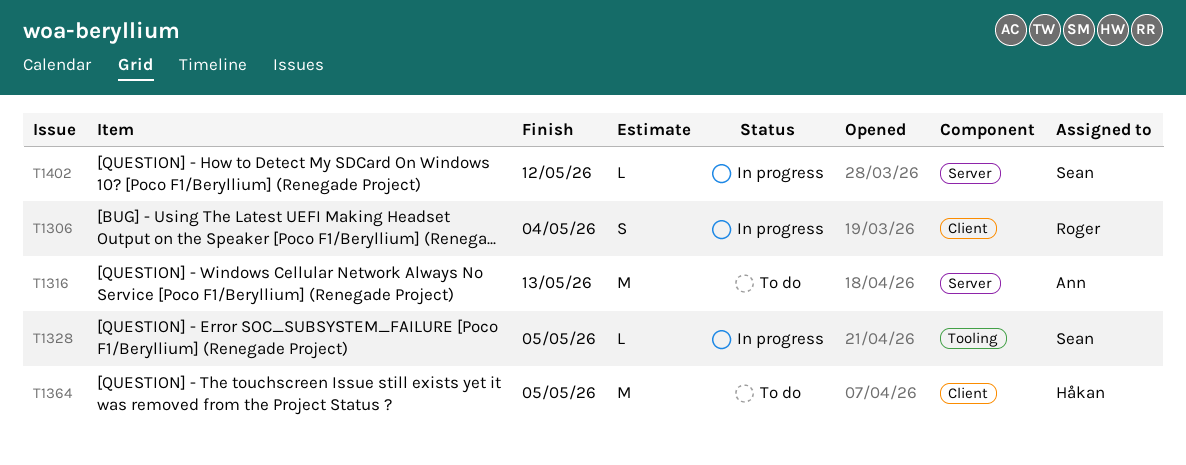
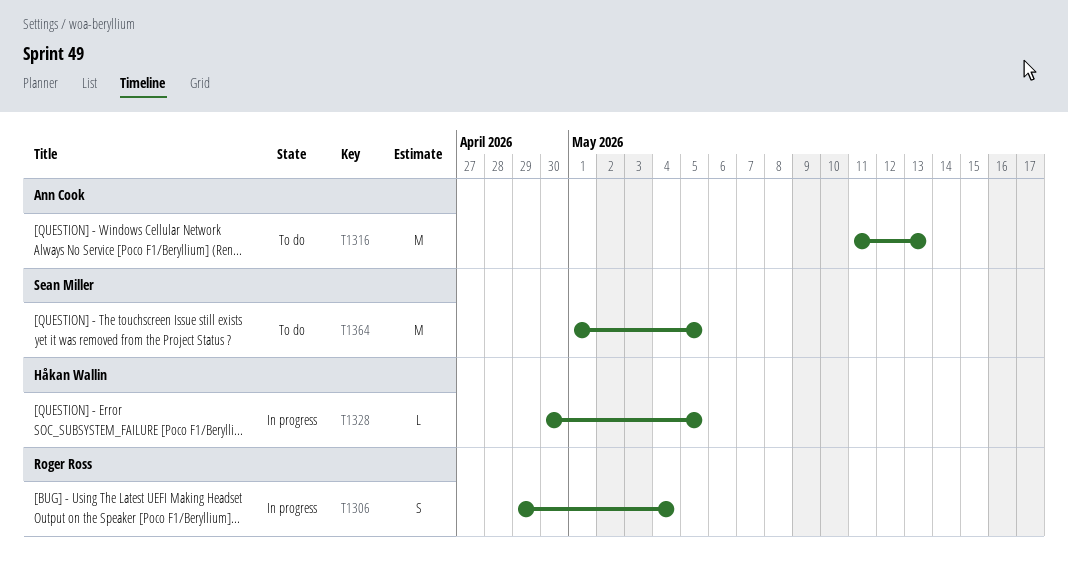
T1328, owner: Sean Miller -> Håkan Wallin
T1364, owner: Håkan Wallin -> Sean Miller
T1402: present -> none

